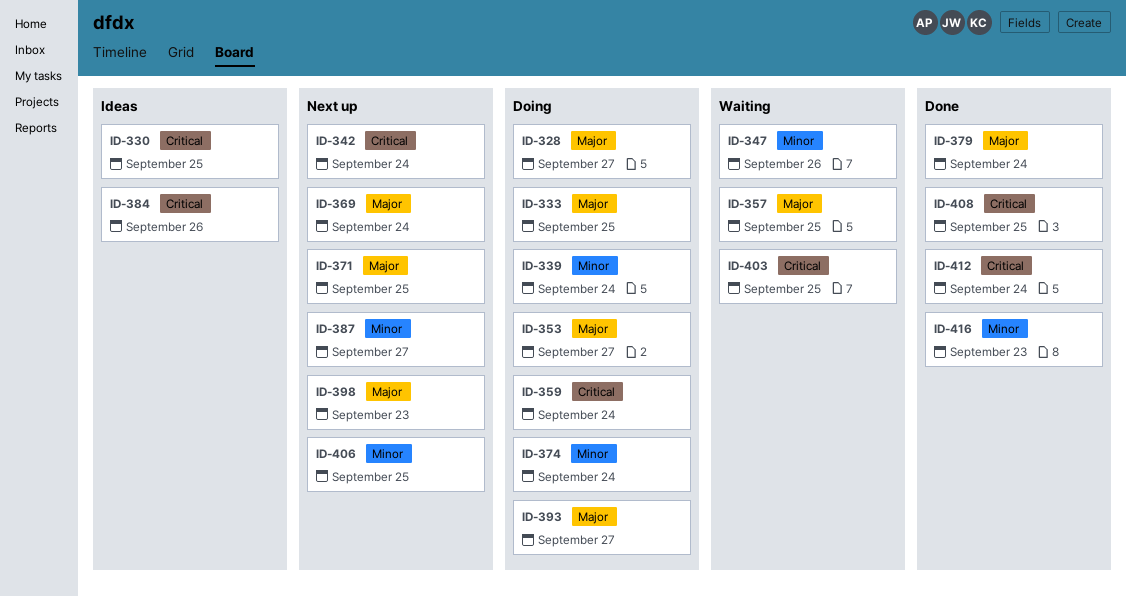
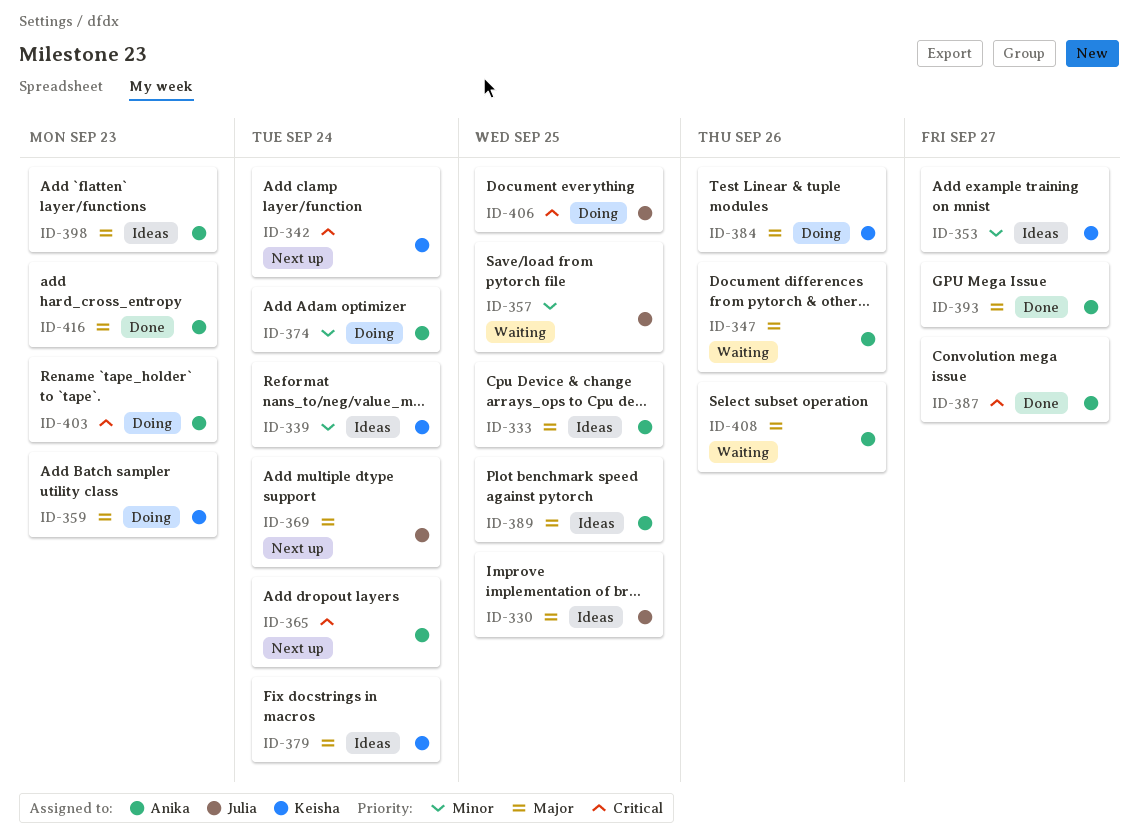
ID-328: present -> none
ID-330, priority: Critical -> Major
ID-333, status: Doing -> Ideas
ID-339, status: Doing -> Ideas
ID-347, priority: Minor -> Major
ID-353, status: Doing -> Ideas
ID-353, priority: Major -> Minor
ID-357, priority: Major -> Minor
ID-359, priority: Critical -> Major
ID-359, due: Sep 24 -> Sep 23
ID-365: none -> present
ID-371: present -> none
ID-379, status: Done -> Ideas
ID-384, status: Ideas -> Doing
ID-384, priority: Critical -> Major
ID-387, status: Next up -> Done
ID-387, priority: Minor -> Critical
ID-389: none -> present
ID-393, status: Doing -> Done
ID-398, status: Next up -> Ideas
ID-403, status: Waiting -> Doing
ID-403, due: Sep 25 -> Sep 23
ID-406, status: Next up -> Doing
ID-406, priority: Minor -> Critical
ID-408, status: Done -> Waiting
ID-408, priority: Critical -> Major
ID-408, due: Sep 25 -> Sep 26
ID-412: present -> none
ID-416, priority: Minor -> Major

